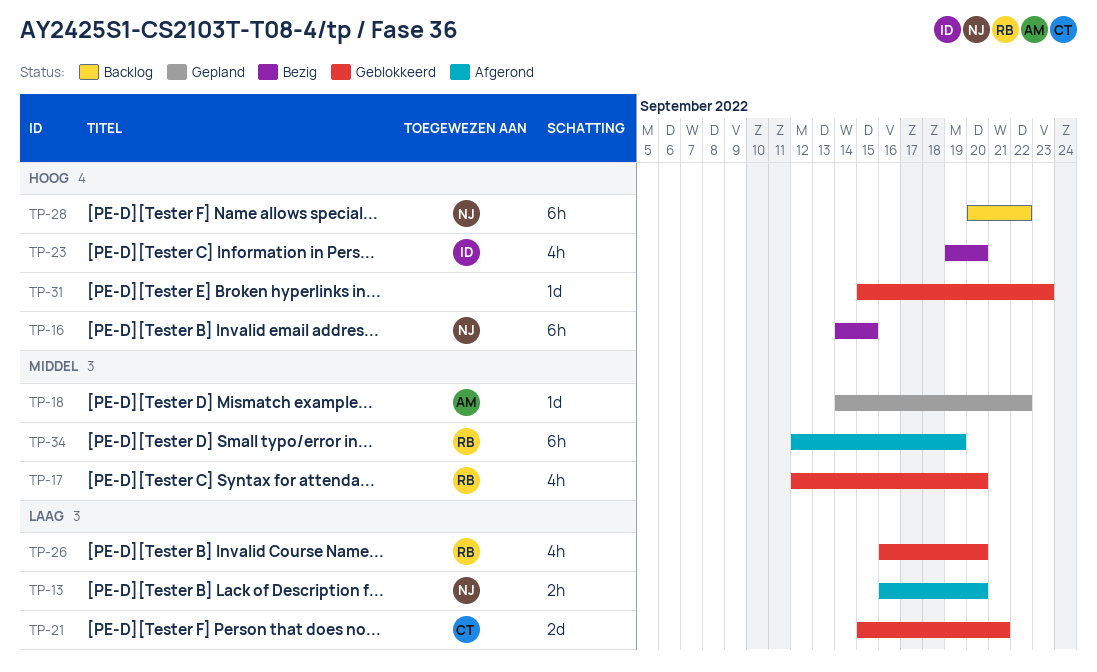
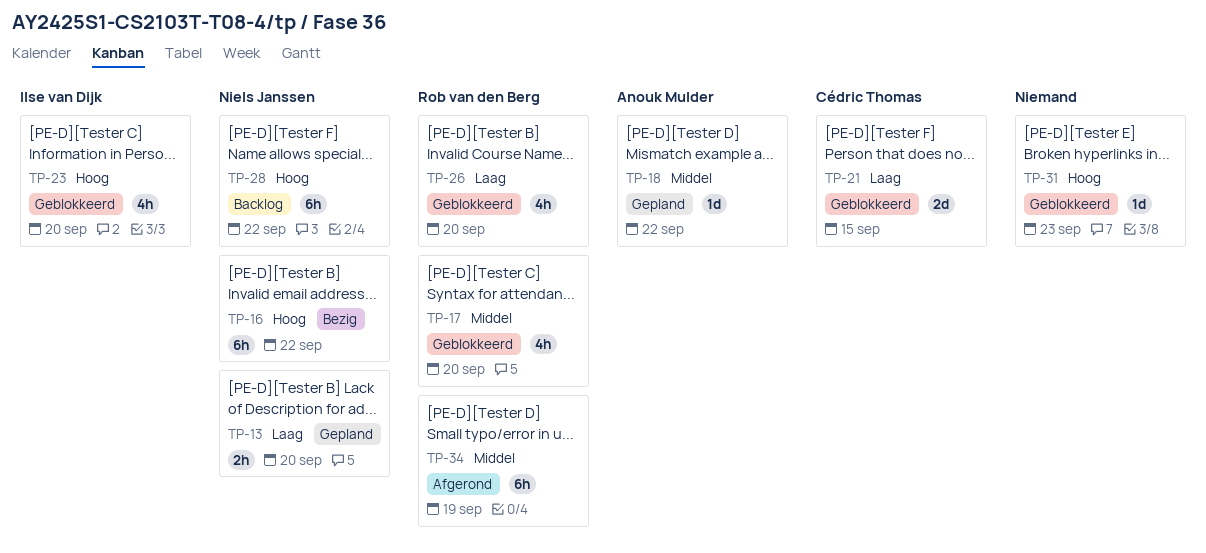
TP-13, status: Afgerond -> Gepland
TP-16, due: Sep 15 -> Sep 22
TP-21, due: Sep 21 -> Sep 15
TP-23, status: Bezig -> Geblokkeerd

